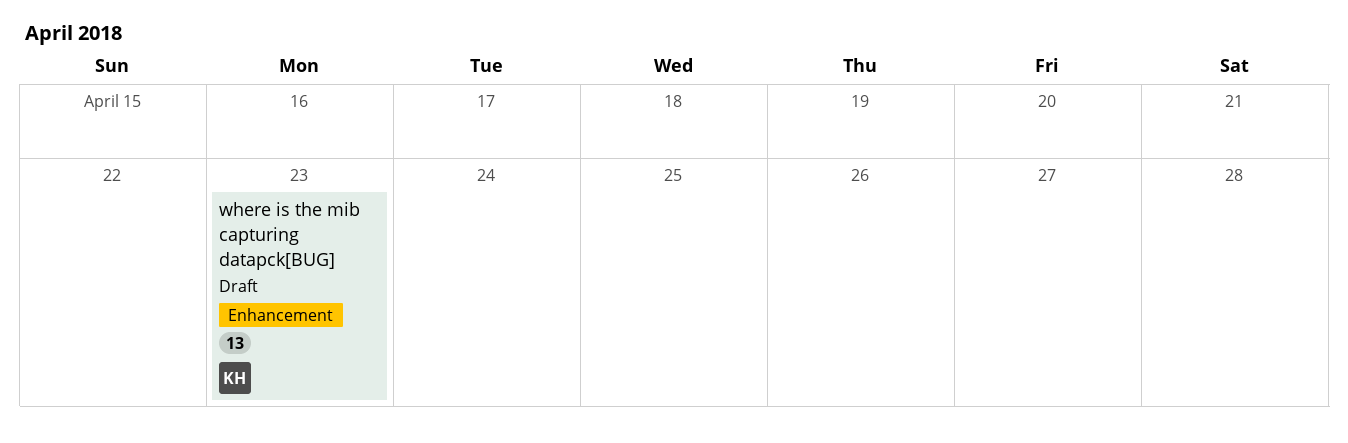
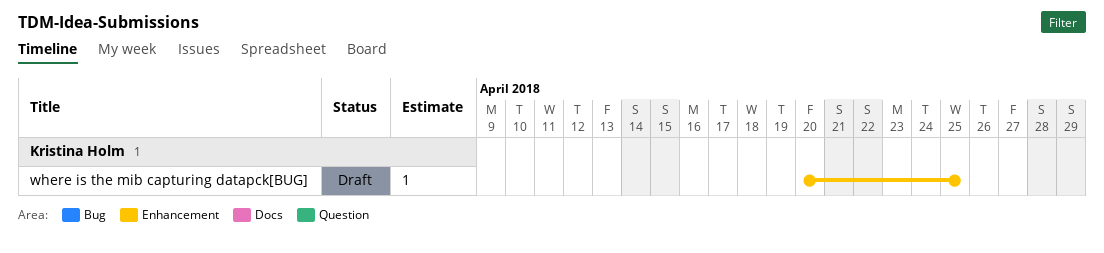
where is the mib capturing datapck[BUG], estimate: 13 -> 1
where is the mib capturing datapck[BUG], due: Apr 23 -> Apr 25

